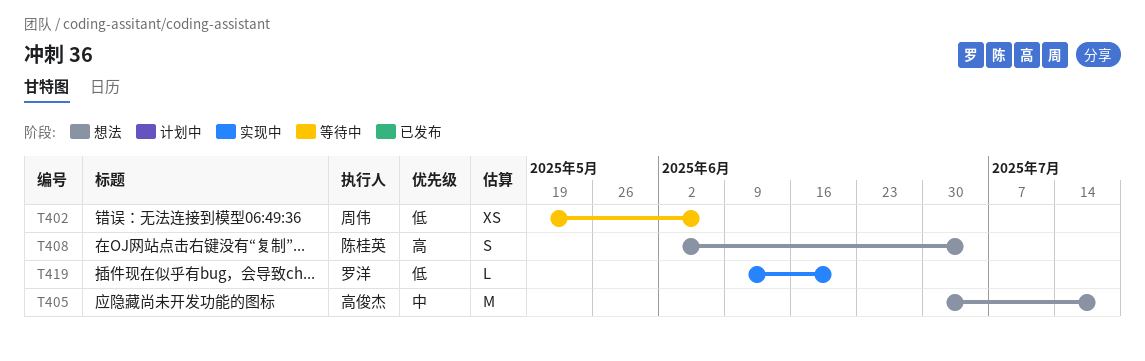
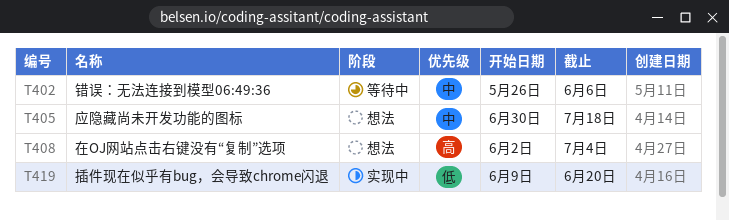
T402, priority: 低 -> 中
T402, start: May 19 -> May 26

